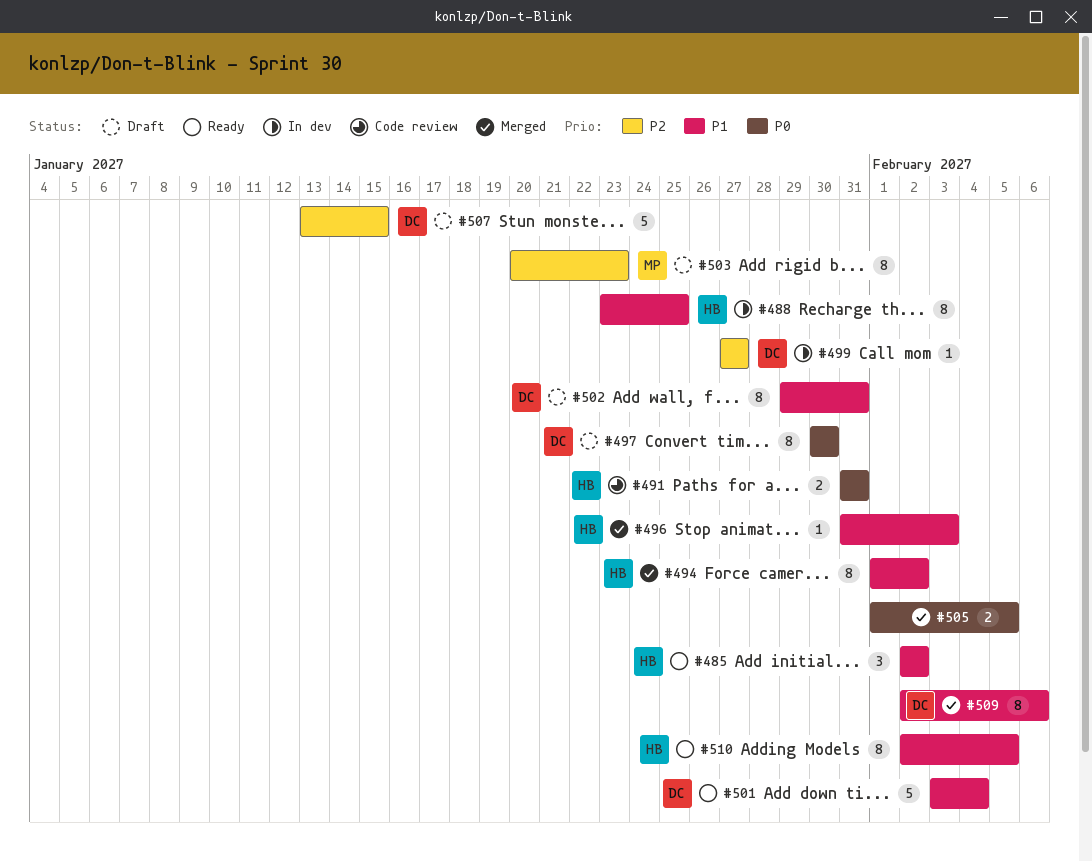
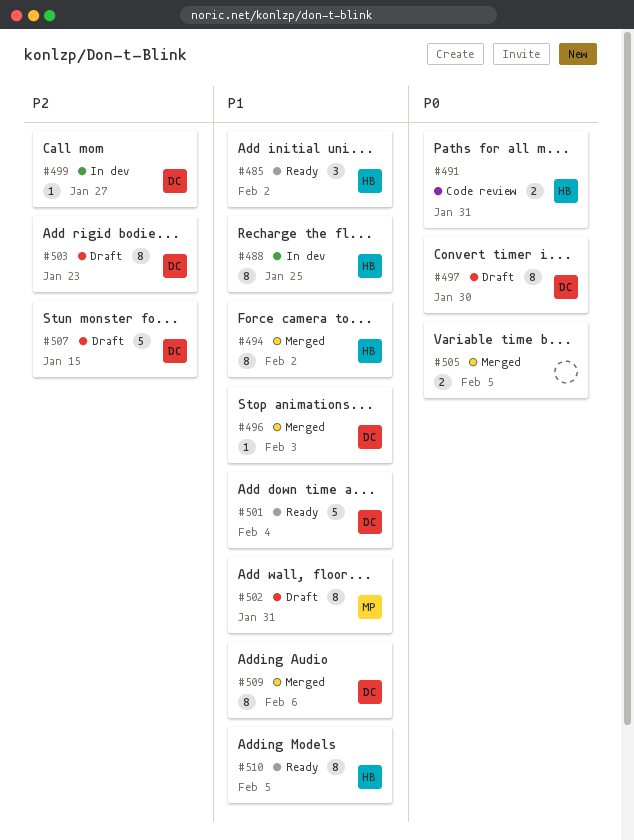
#496, owner: HB -> DC
#502, owner: DC -> MP
#503, owner: MP -> DC

